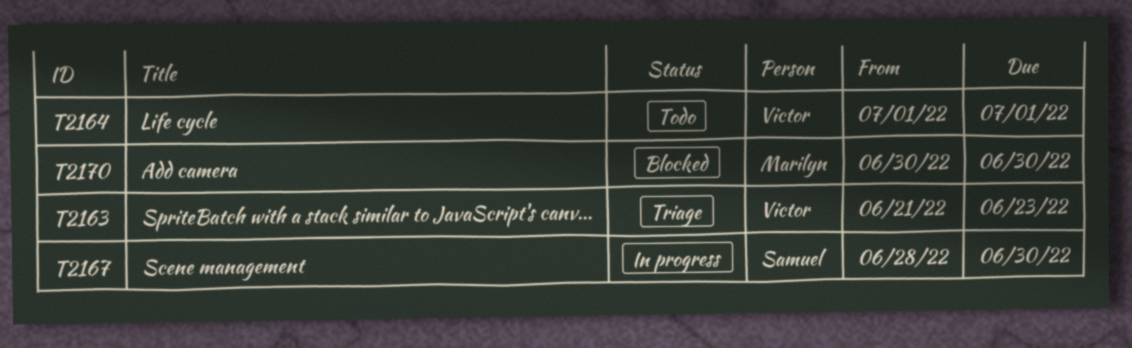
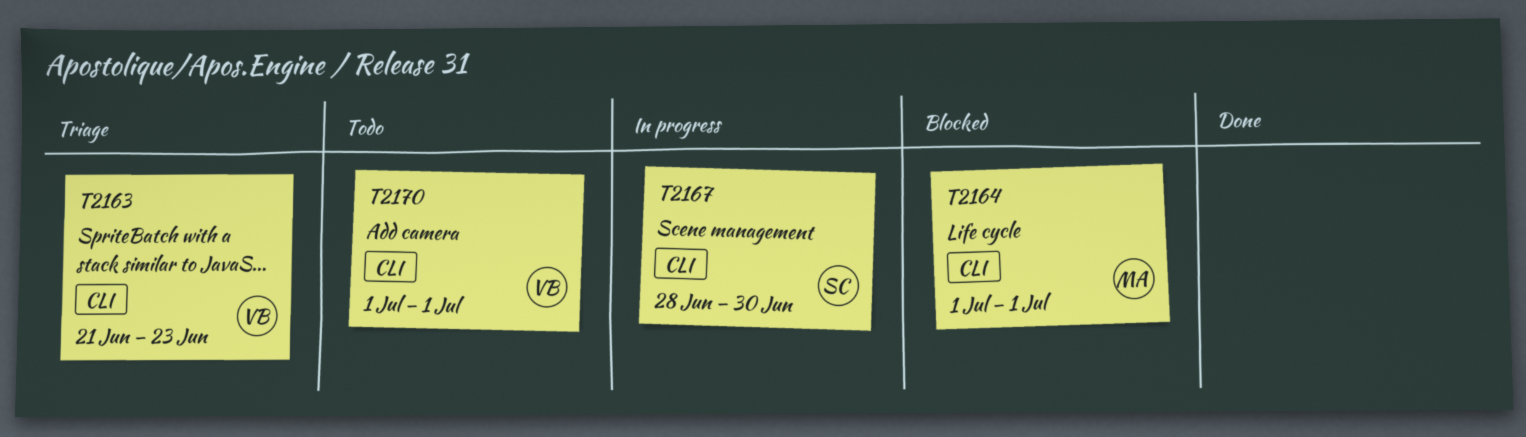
T2164, status: Todo -> Blocked
T2164, owner: Victor -> Marilyn
T2170, status: Blocked -> Todo
T2170, owner: Marilyn -> Victor
T2170, start: Jun 30 -> Jul 1
T2170, due: Jun 30 -> Jul 1

